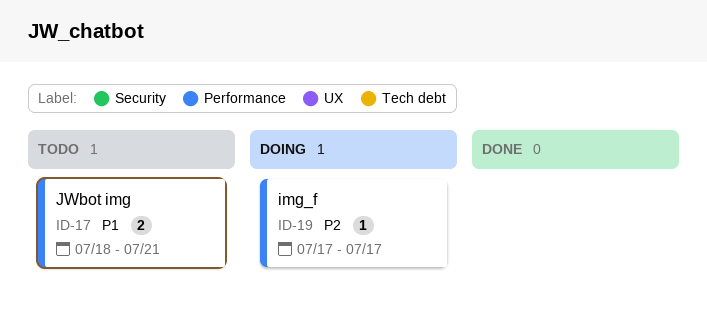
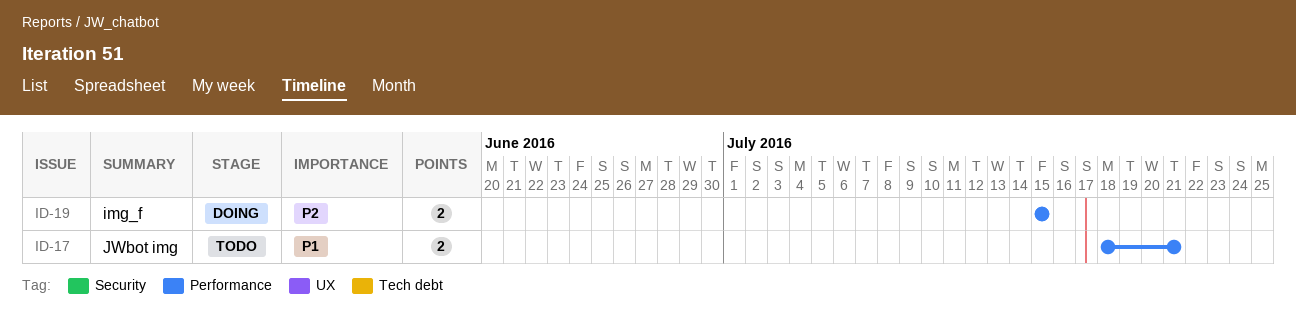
ID-19, estimate: 1 -> 2
ID-19, start: Jul 17 -> Jul 15
ID-19, due: Jul 17 -> Jul 15

